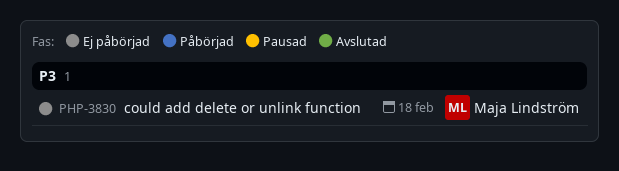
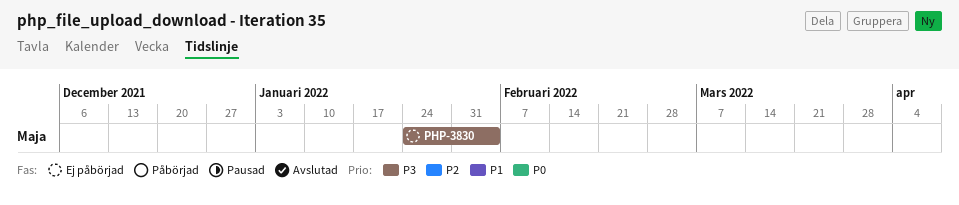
PHP-3830, due: Feb 18 -> Feb 4

